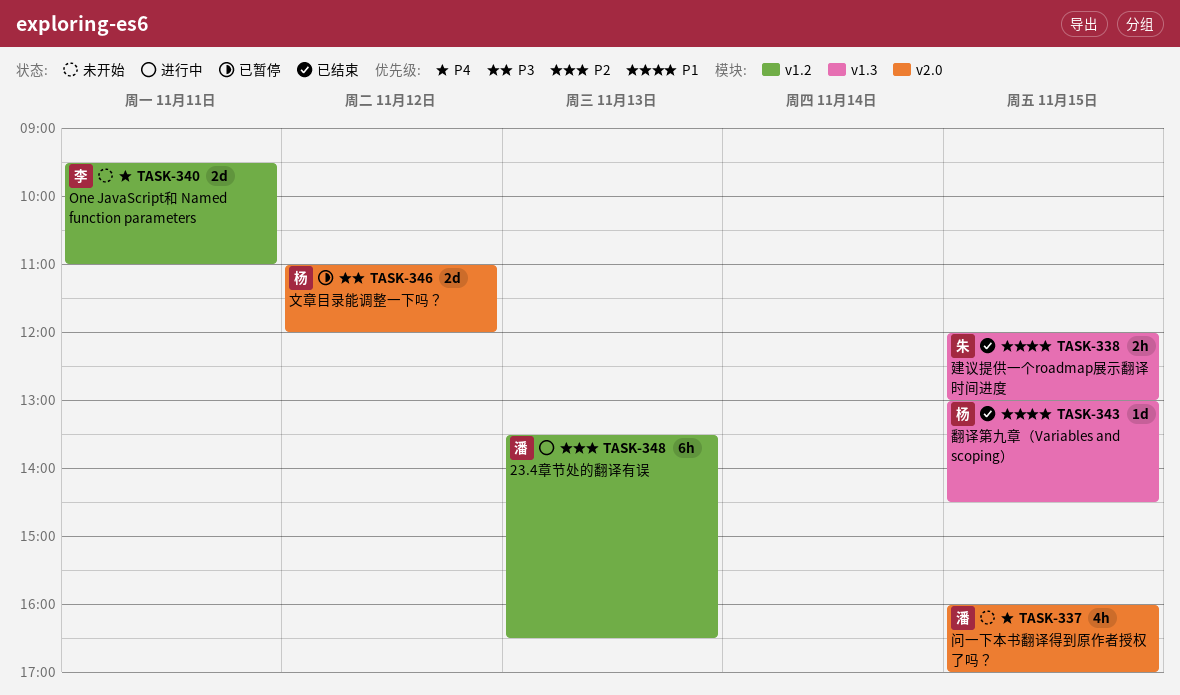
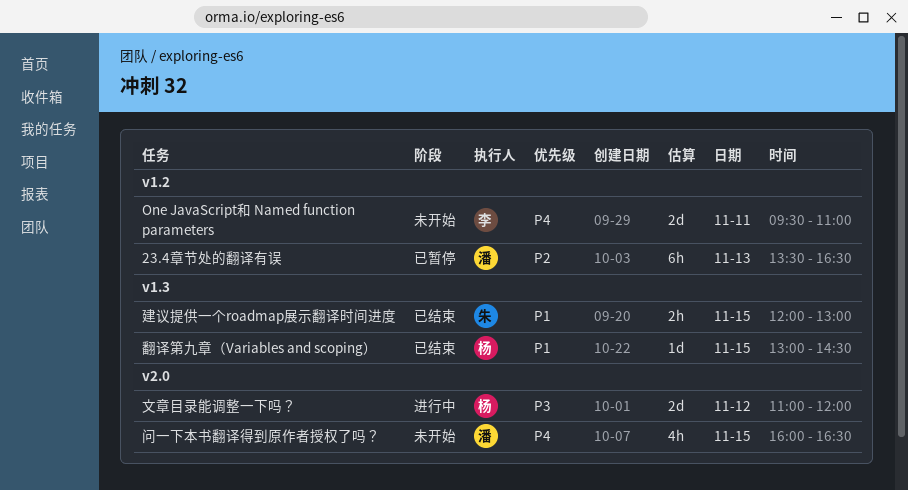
23.4章节处的翻译有误, status: 进行中 -> 已暂停
文章目录能调整一下吗？, status: 已暂停 -> 进行中
问一下本书翻译得到原作者授权了吗？, ends: 17:00 -> 16:30

